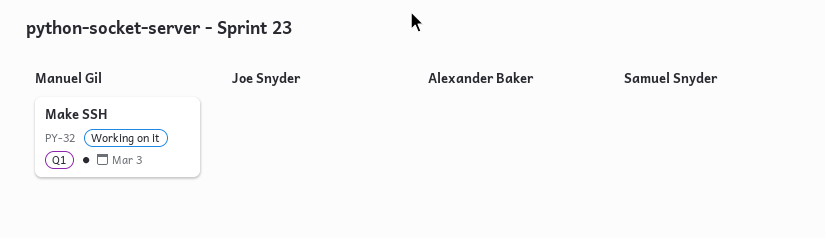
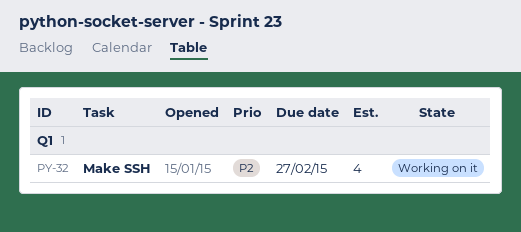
PY-32, estimate: 1 -> 4
PY-32, due: Mar 3 -> Feb 27

